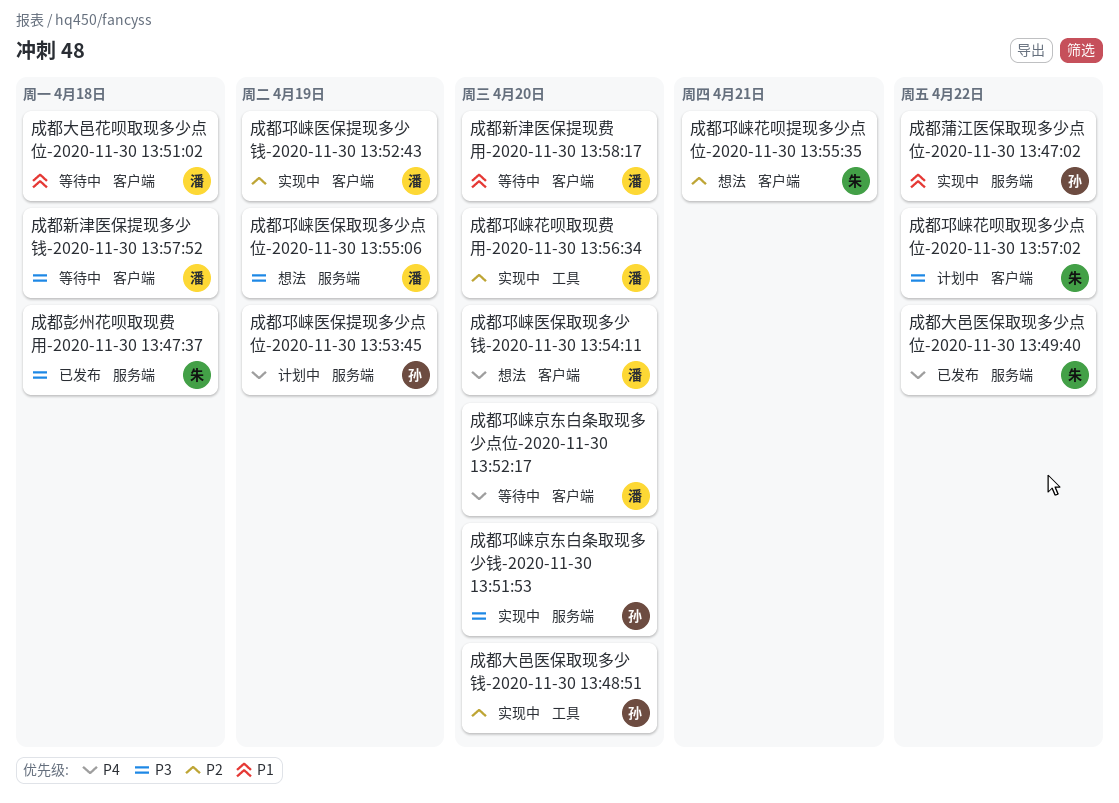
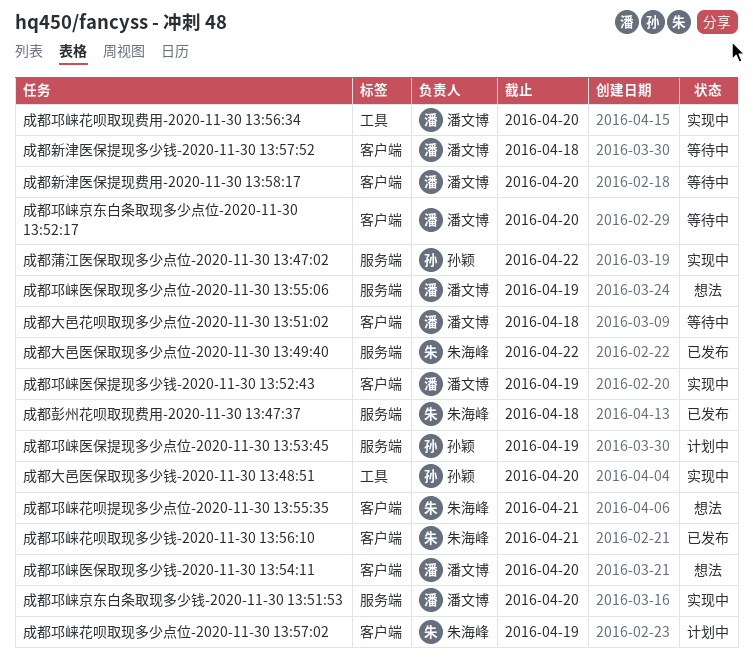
成都邛崃京东白条取现多少钱-2020-11-30 13:51:53, owner: 孙颖 -> 潘文博
成都邛崃花呗取现多少点位-2020-11-30 13:57:02, due: Apr 22 -> Apr 19
成都邛崃花呗取现多少钱-2020-11-30 13:56:10: none -> present

